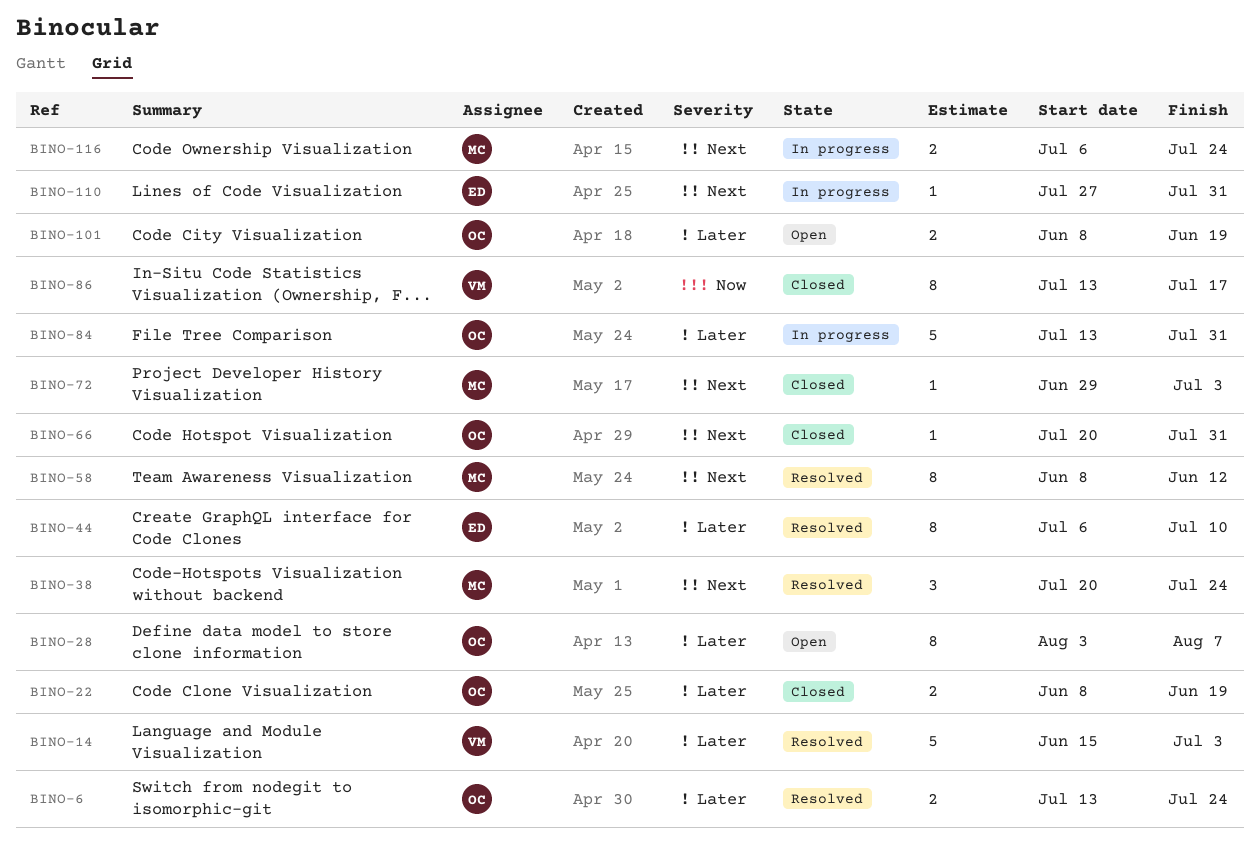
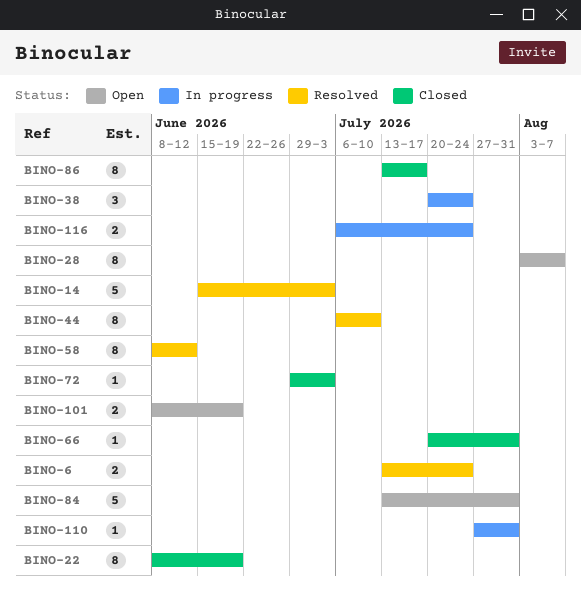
BINO-22, estimate: 2 -> 8
BINO-38, status: Resolved -> In progress
BINO-84, status: In progress -> Open

